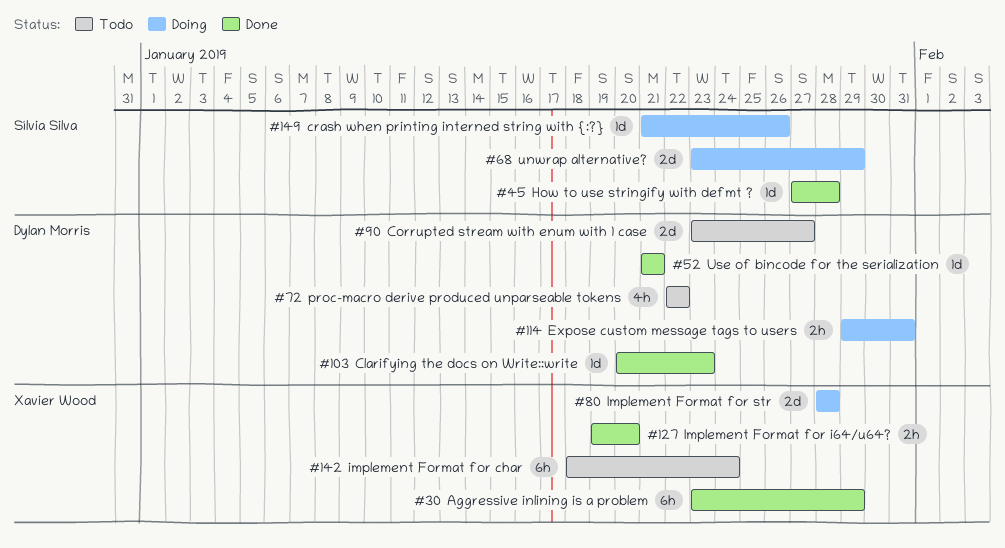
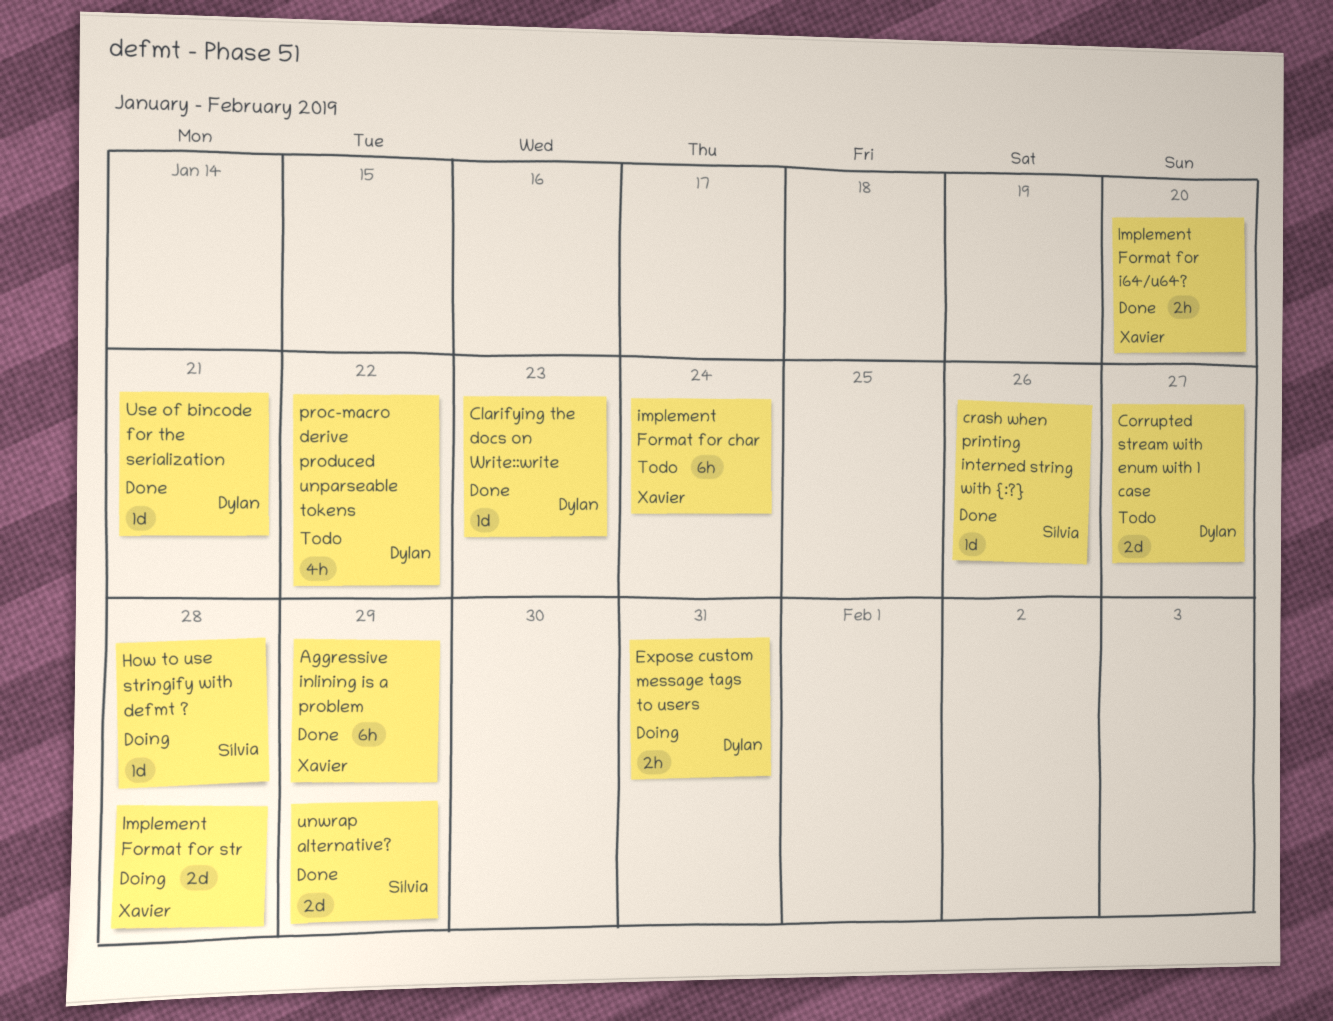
crash when printing interned string with {:?}, status: Doing -> Done
How to use stringify with defmt ?, status: Done -> Doing
unwrap alternative?, status: Doing -> Done

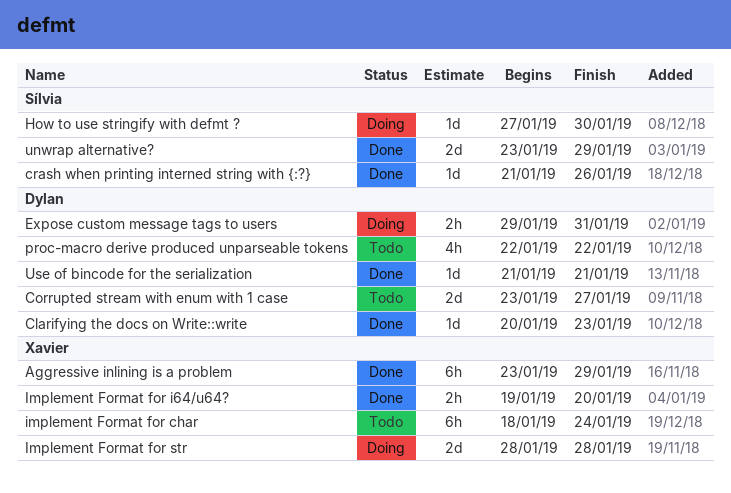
How to use stringify with defmt ?, due: Jan 28 -> Jan 30

